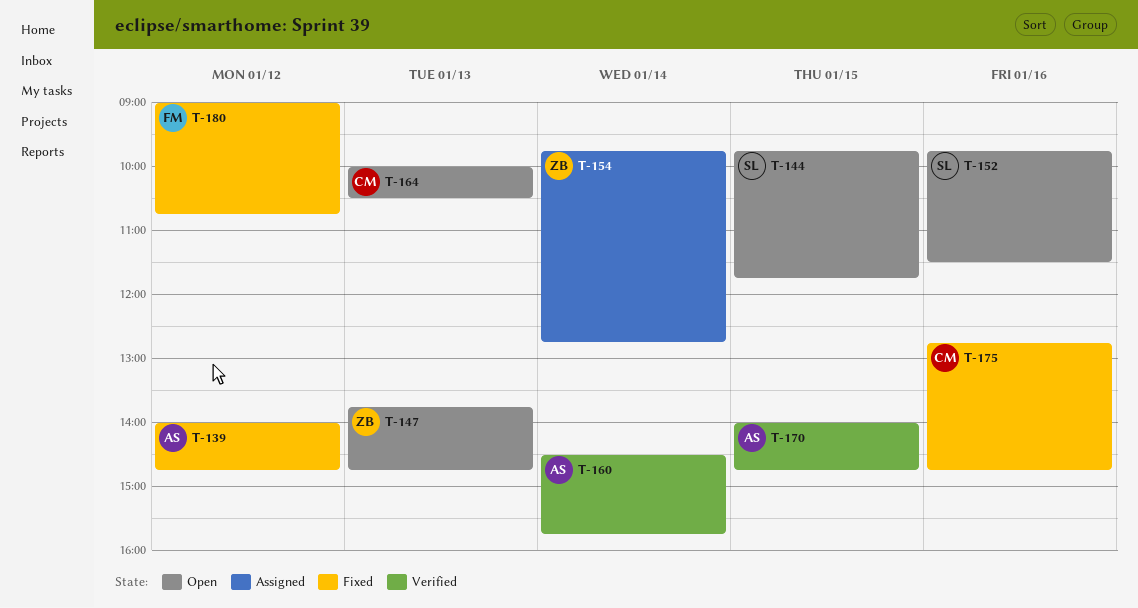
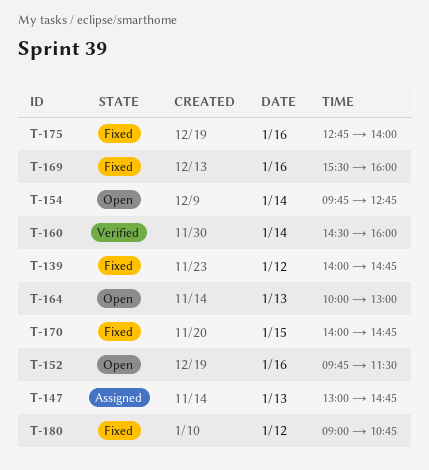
T-144: present -> none
T-147, status: Open -> Assigned
T-147, begins: 13:45 -> 13:00
T-154, status: Assigned -> Open
T-160, ends: 15:45 -> 16:00
T-164, ends: 10:30 -> 13:00
T-169: none -> present
T-170, status: Verified -> Fixed
T-175, ends: 14:45 -> 14:00

